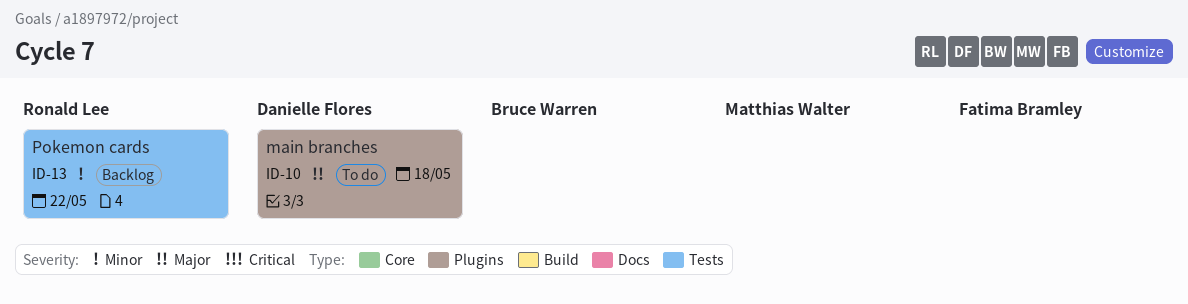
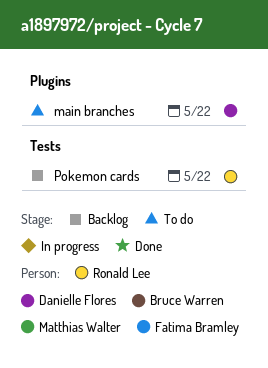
main branches, due: May 18 -> May 22

